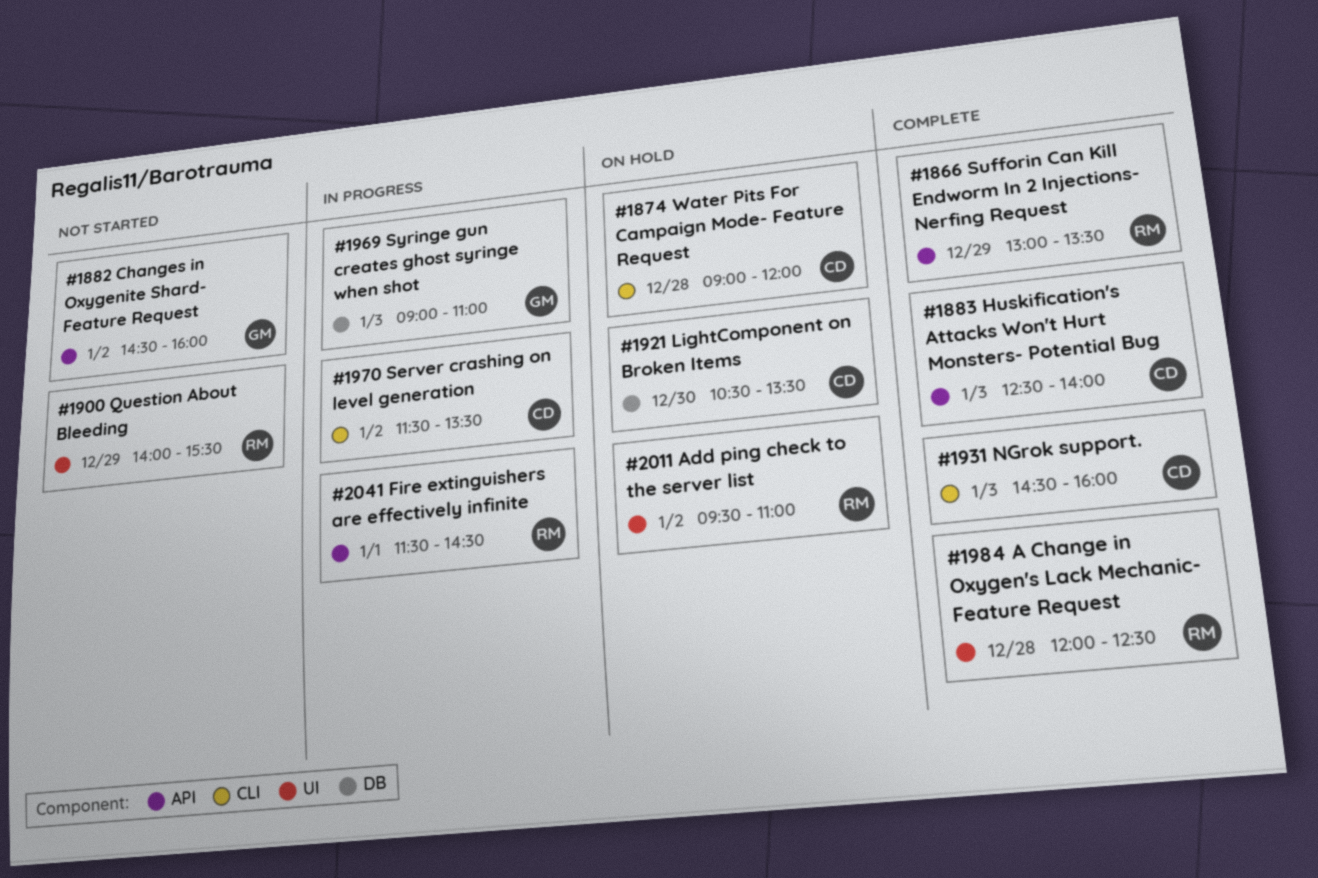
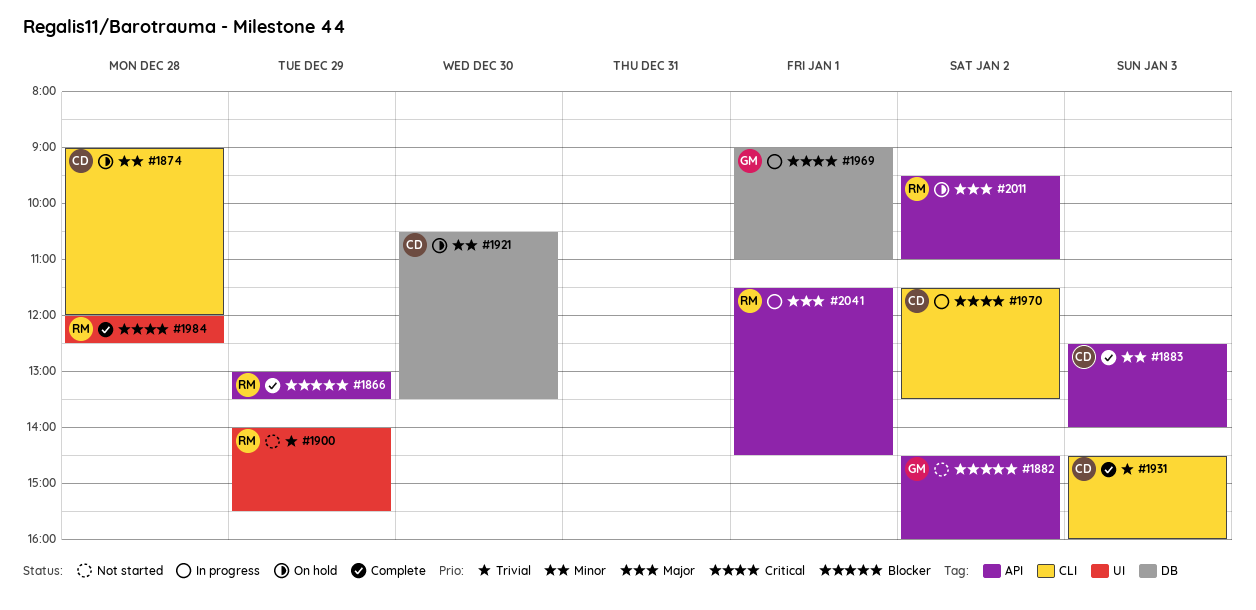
#1969, day: Jan 3 -> Jan 1
#2011, label: UI -> API

